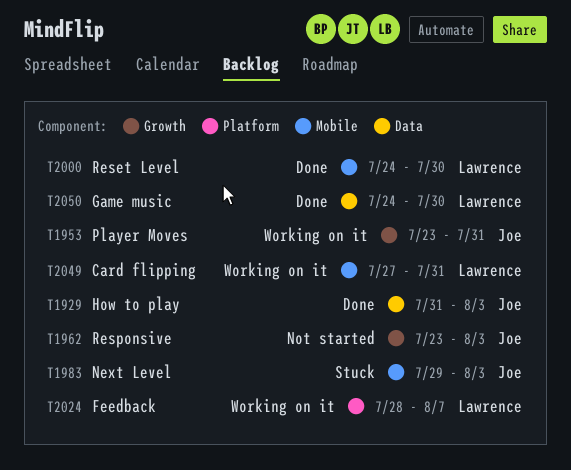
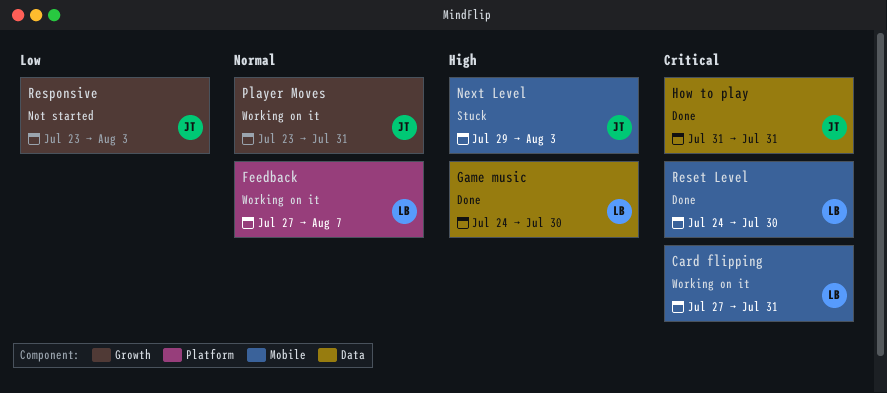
Feedback, start: Jul 28 -> Jul 27
How to play, due: Aug 3 -> Jul 31

